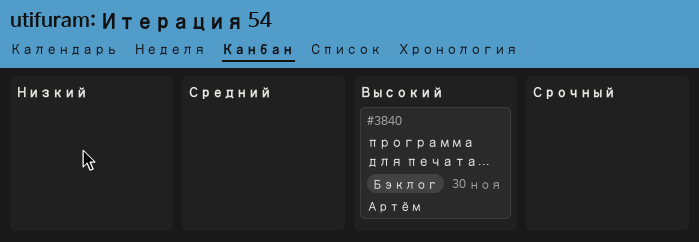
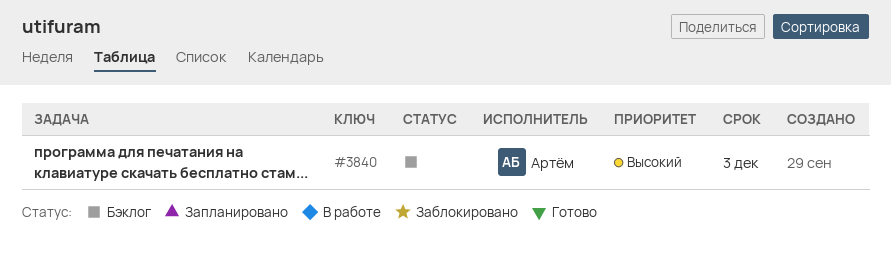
#3840, due: Nov 30 -> Dec 3

